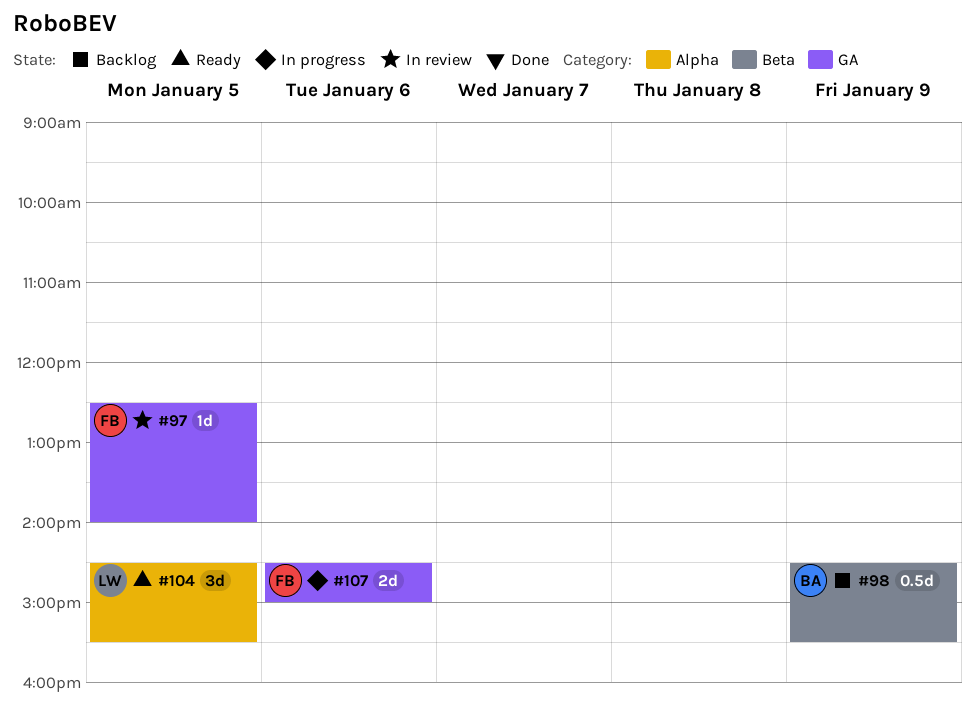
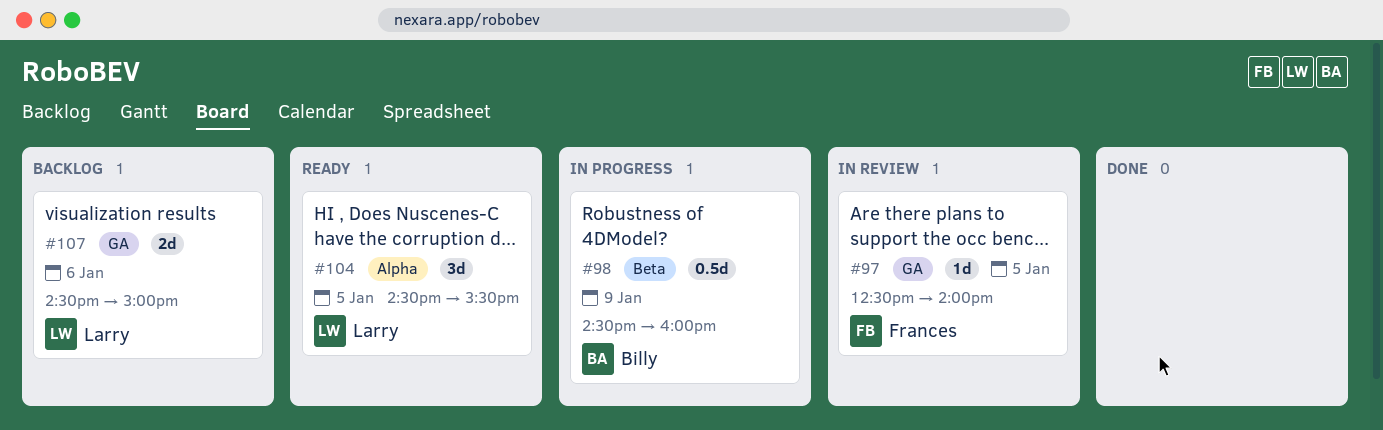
#98, status: Backlog -> In progress
#98, ends: 15:30 -> 16:00
#107, status: In progress -> Backlog
#107, owner: Frances -> Larry

